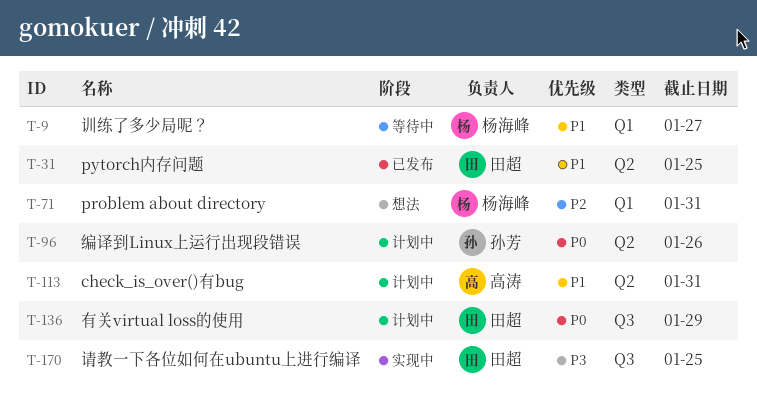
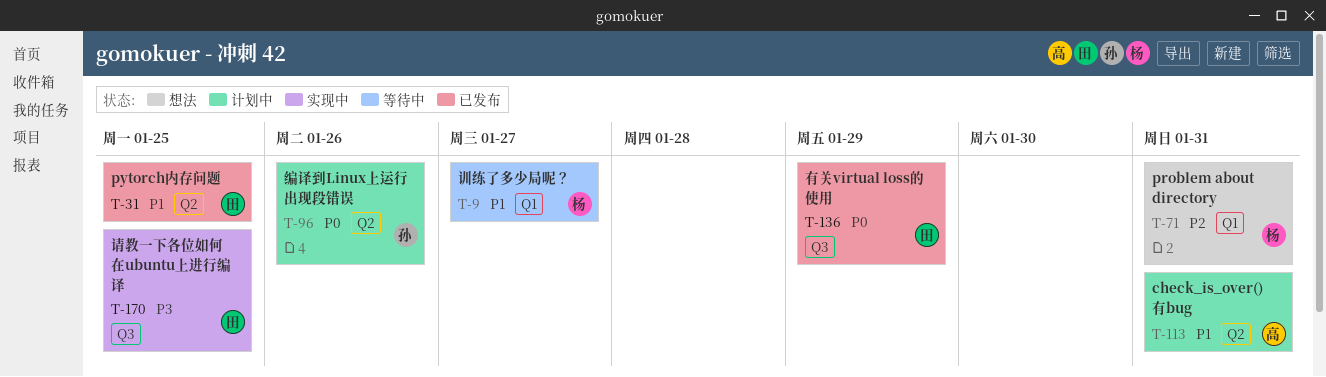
T-136, status: 计划中 -> 已发布

